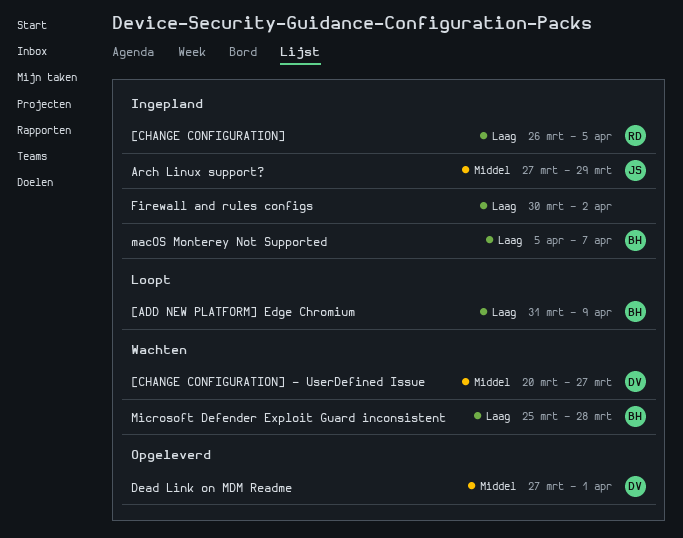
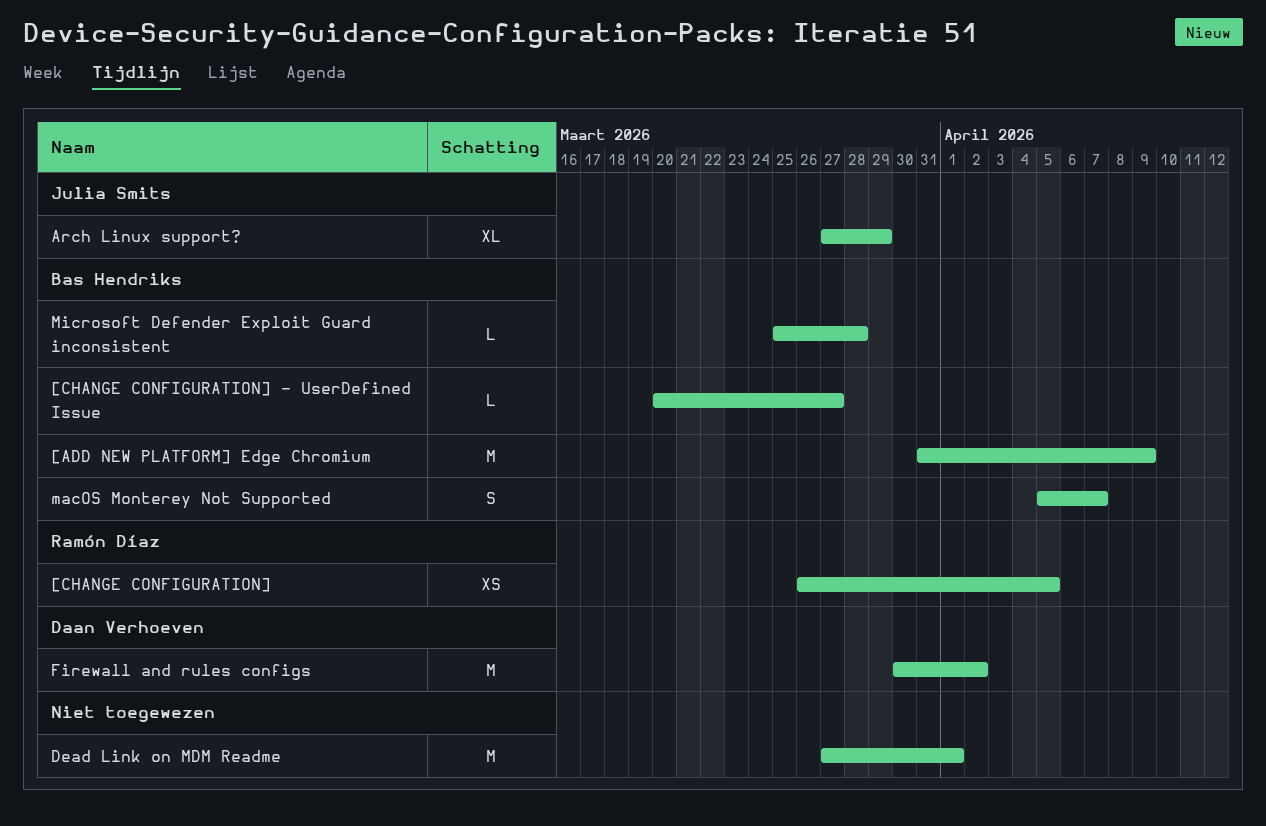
[CHANGE CONFIGURATION] - UserDefined Issue, owner: Daan Verhoeven -> Bas Hendriks
Dead Link on MDM Readme, owner: Daan Verhoeven -> none
Firewall and rules configs, owner: none -> Daan Verhoeven

